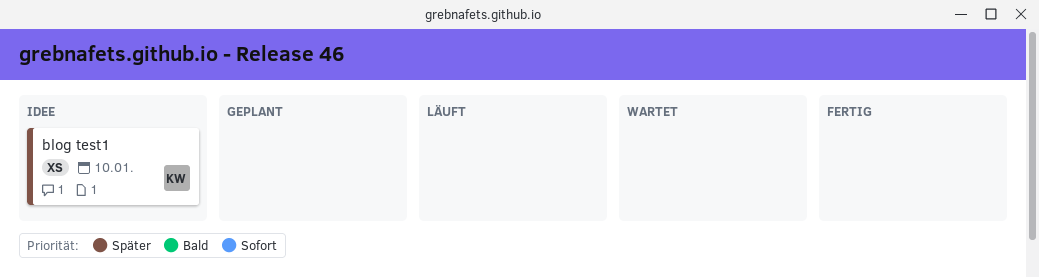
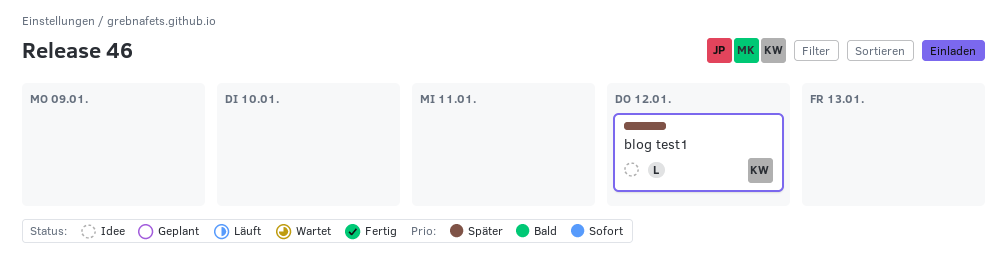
blog test1, estimate: XS -> L
blog test1, due: Jan 10 -> Jan 12

